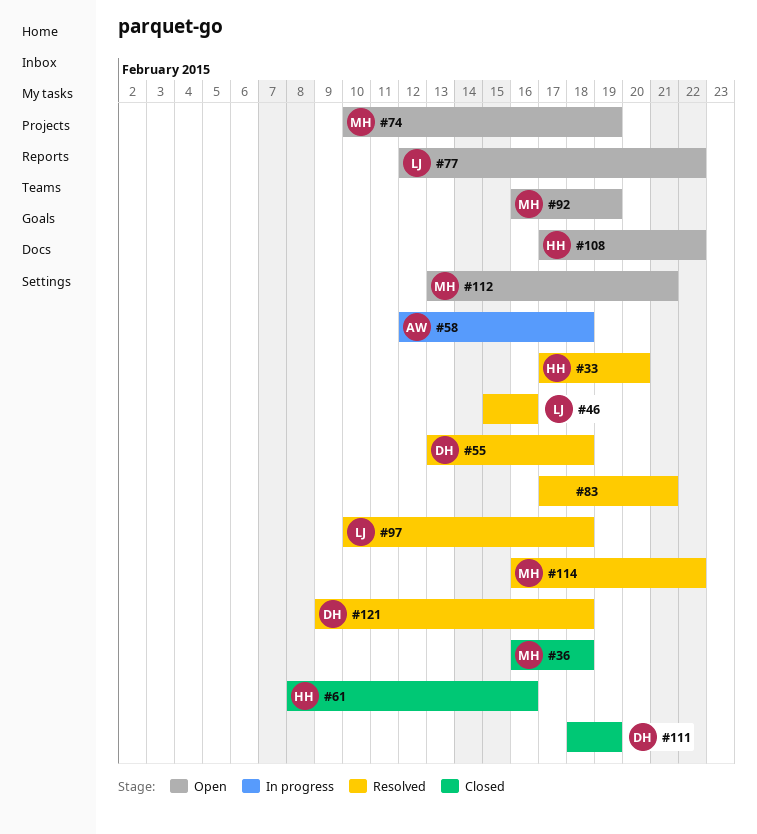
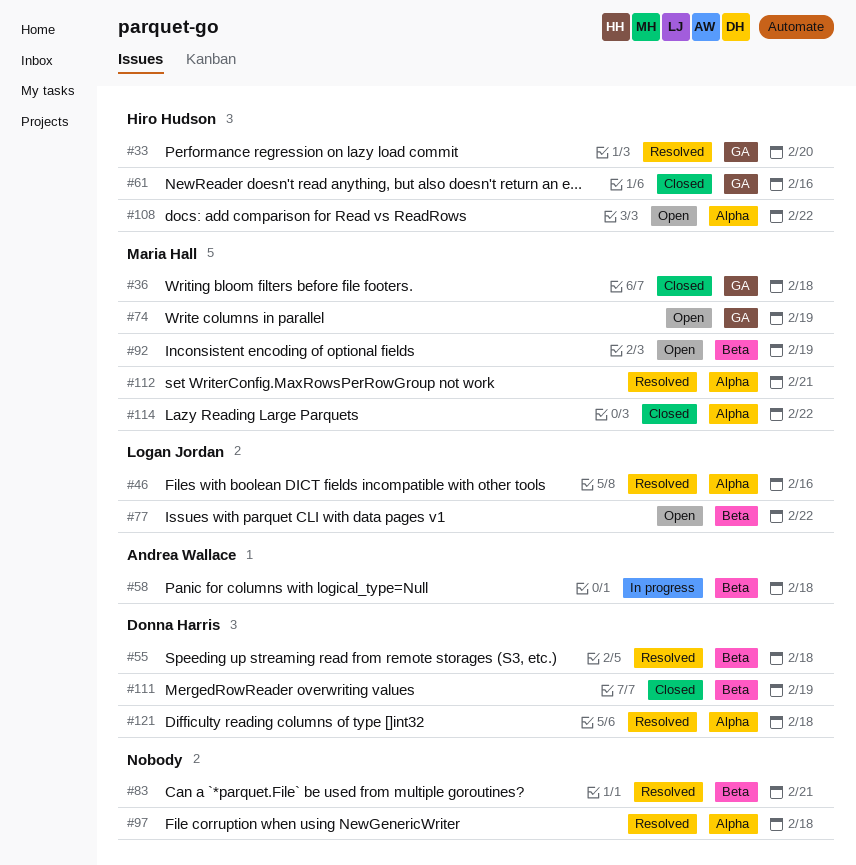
#97, owner: Logan Jordan -> none
#112, status: Open -> Resolved
#114, status: Resolved -> Closed

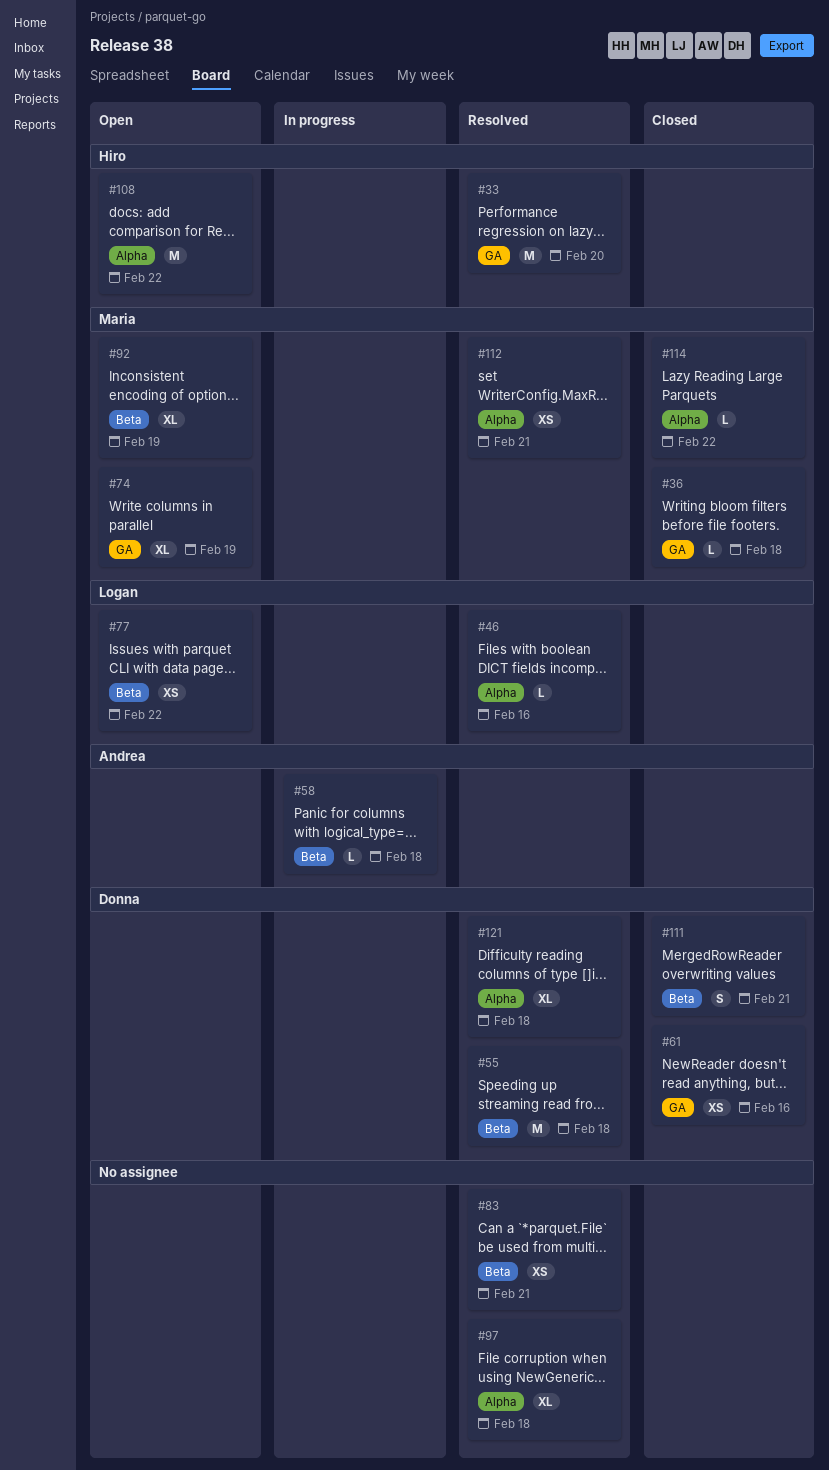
#61, owner: Hiro Hudson -> Donna Harris
#111, due: Feb 19 -> Feb 21

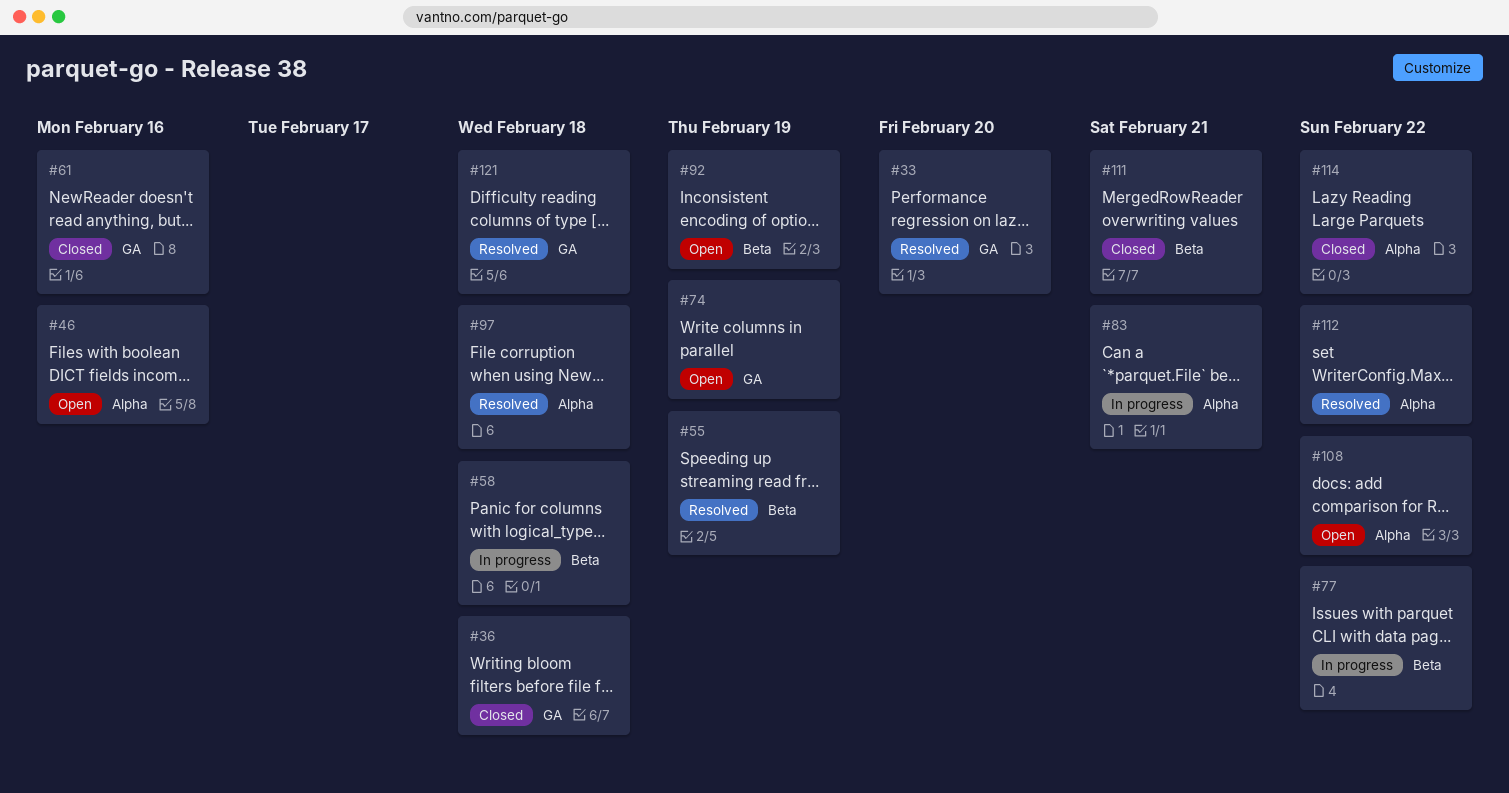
#46, status: Resolved -> Open
#55, due: Feb 18 -> Feb 19
#77, status: Open -> In progress
#83, status: Resolved -> In progress
#83, label: Beta -> Alpha
#112, due: Feb 21 -> Feb 22
#121, label: Alpha -> GA

